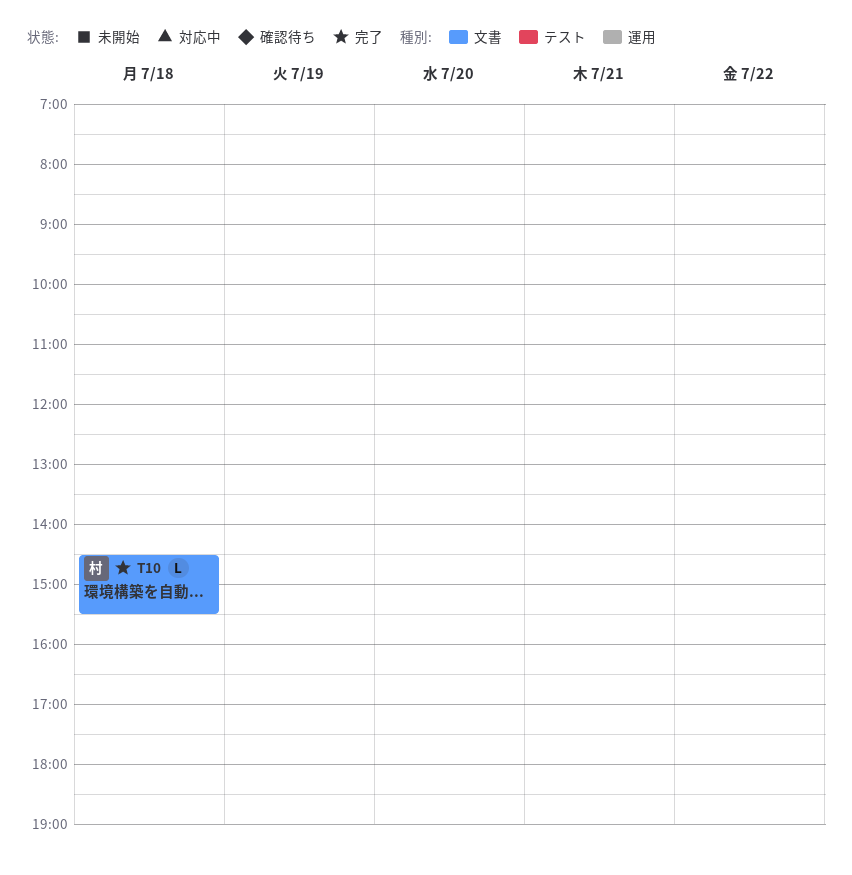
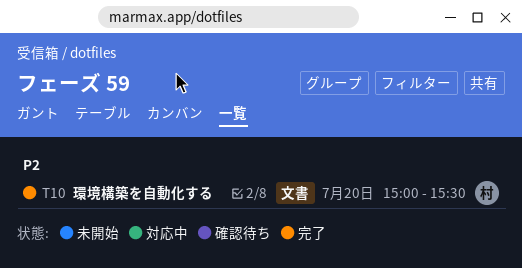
T10, day: Jul 18 -> Jul 20
T10, begins: 14:30 -> 15:00

